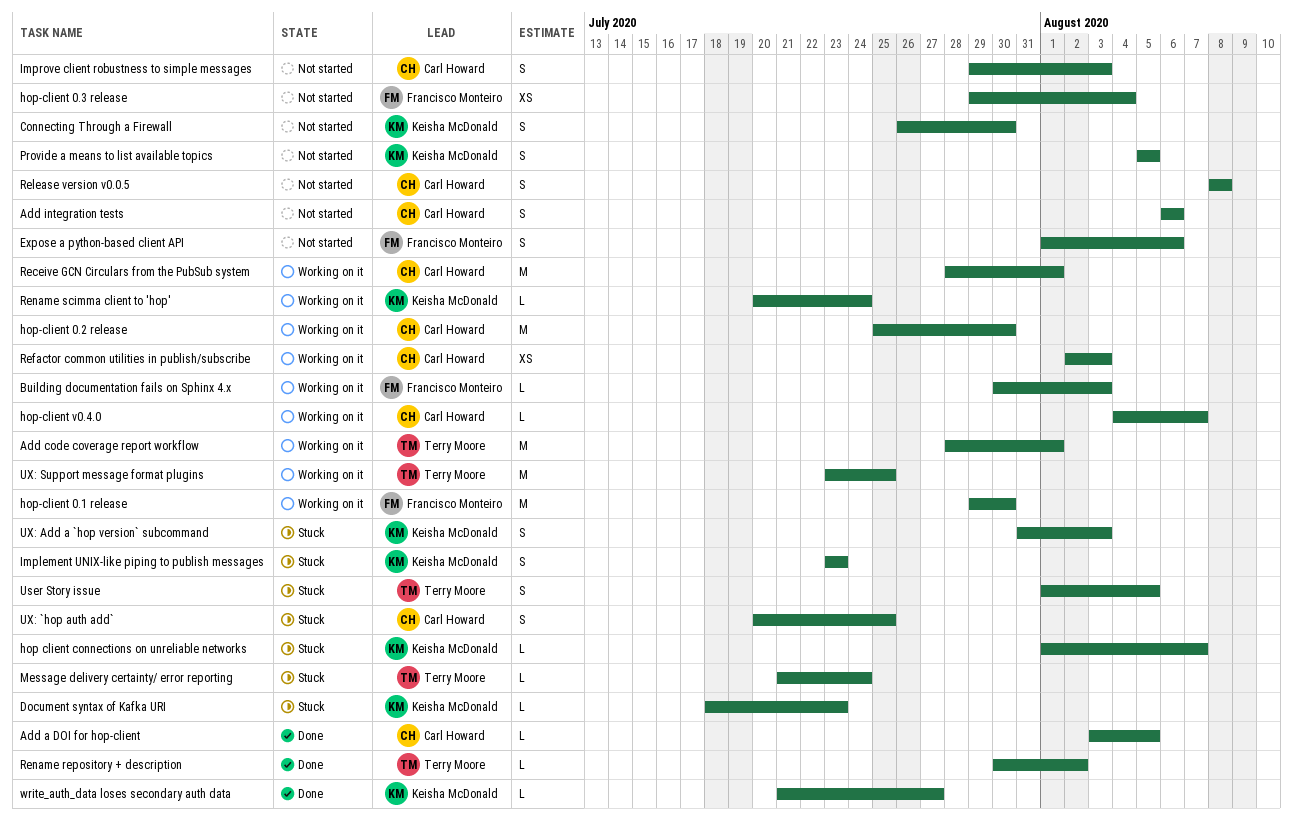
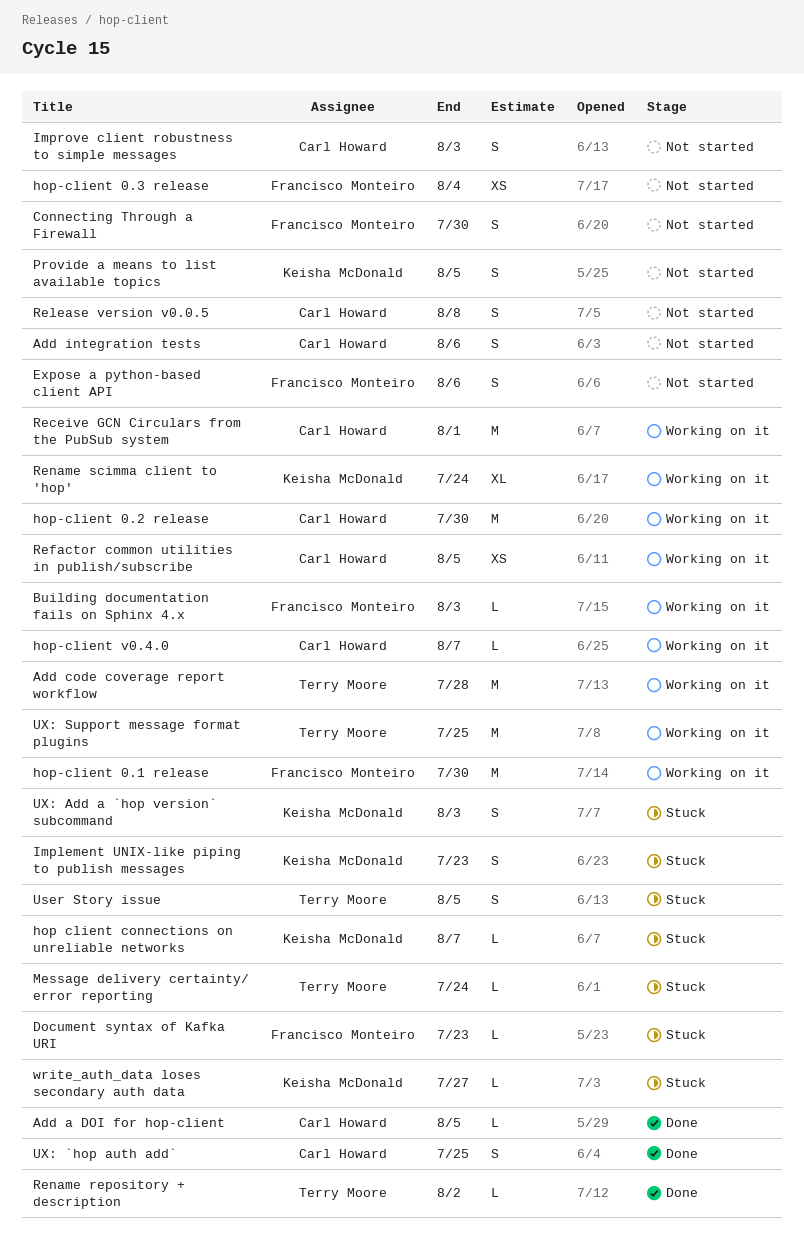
Add code coverage report workflow, due: Aug 1 -> Jul 28
Connecting Through a Firewall, owner: Keisha McDonald -> Francisco Monteiro
Document syntax of Kafka URI, owner: Keisha McDonald -> Francisco Monteiro
Refactor common utilities in publish/subscribe, due: Aug 3 -> Aug 5
Rename scimma client to 'hop', estimate: L -> XL
UX: `hop auth add`, status: Stuck -> Done
write_auth_data loses secondary auth data, status: Done -> Stuck

